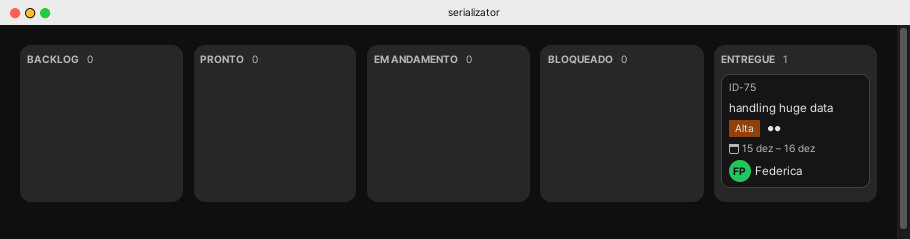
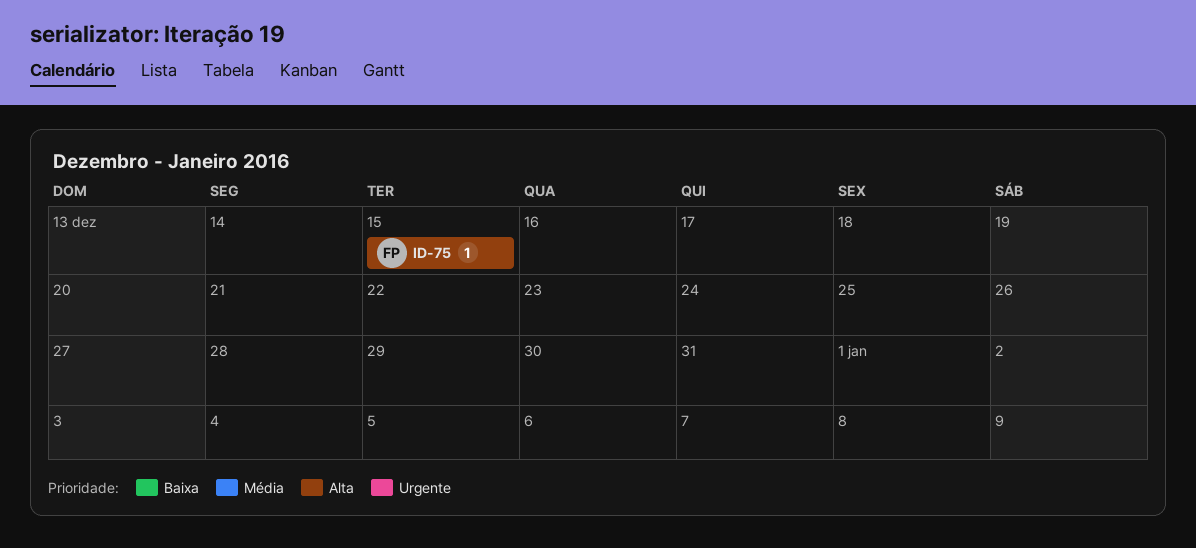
ID-75, estimate: 2 -> 1
ID-75, due: Dec 16 -> Dec 15

